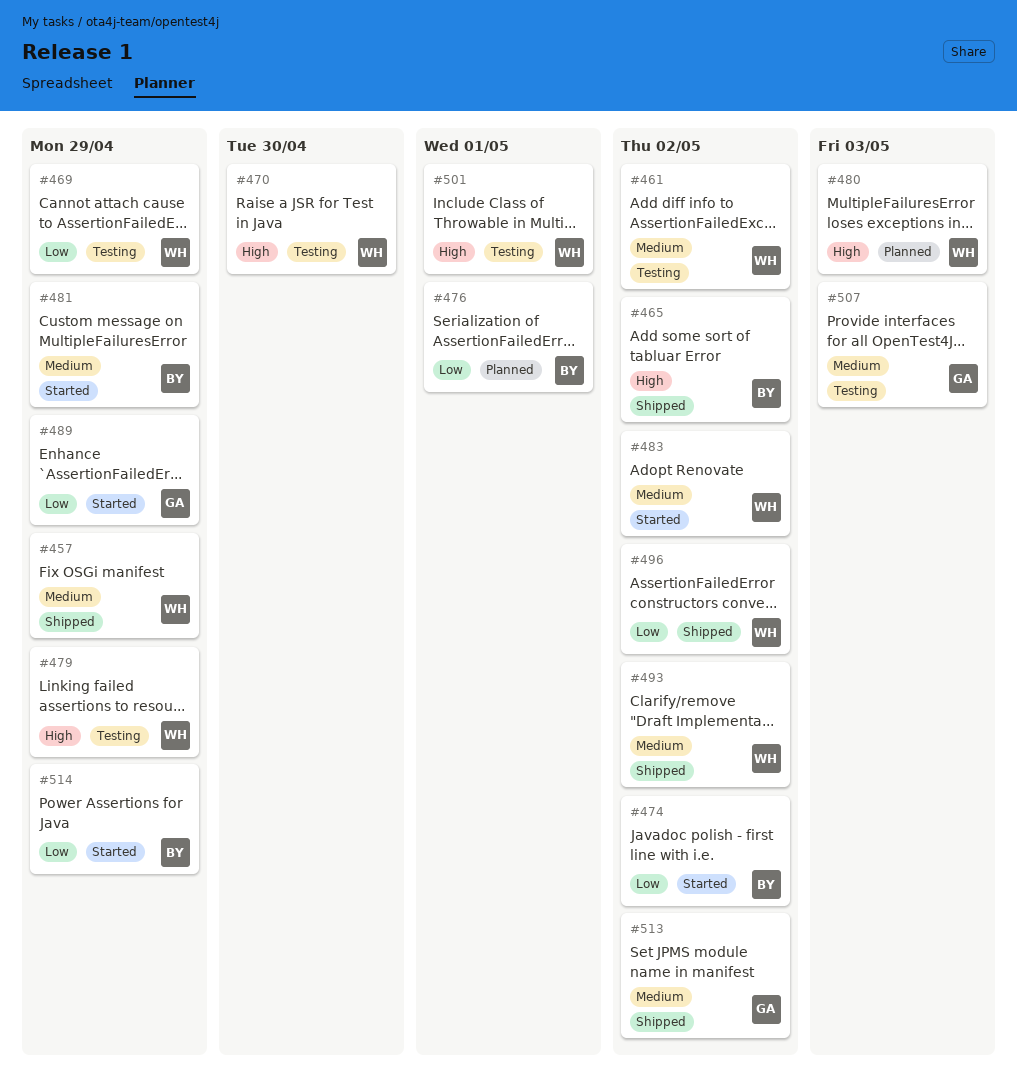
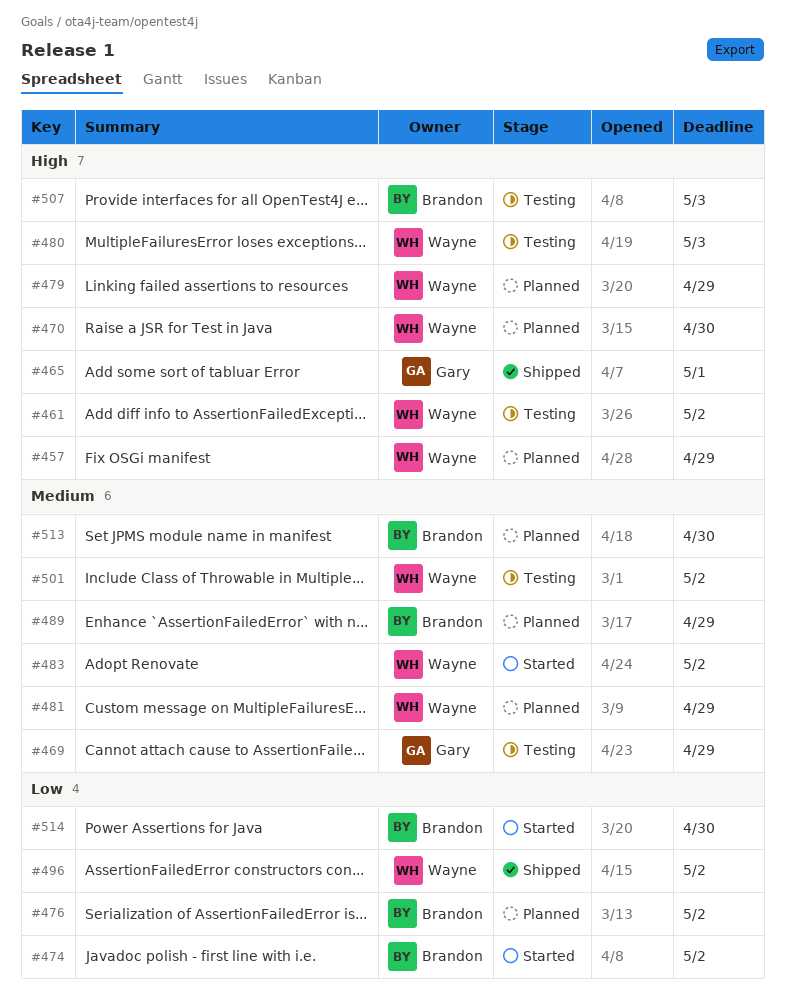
#457, status: Shipped -> Planned
#457, priority: Medium -> High
#461, priority: Medium -> High
#465, owner: Brandon -> Gary
#465, due: May 2 -> May 1
#469, owner: Wayne -> Gary
#469, priority: Low -> Medium
#470, status: Testing -> Planned
#476, due: May 1 -> May 2
#479, status: Testing -> Planned
#480, status: Planned -> Testing
#481, status: Started -> Planned
#481, owner: Brandon -> Wayne
#489, status: Started -> Planned
#489, owner: Gary -> Brandon
#489, priority: Low -> Medium
#493: present -> none
#501, priority: High -> Medium
#501, due: May 1 -> May 2
#507, owner: Gary -> Brandon
#507, priority: Medium -> High
#513, status: Shipped -> Planned
#513, owner: Gary -> Brandon
#513, due: May 2 -> Apr 30
#514, due: Apr 29 -> Apr 30

